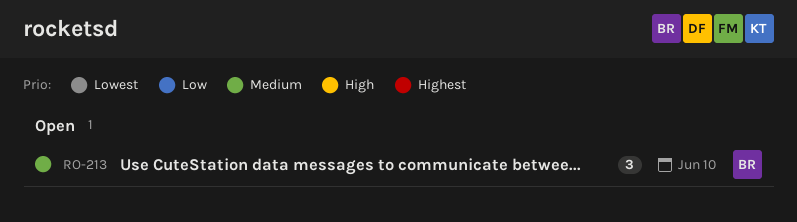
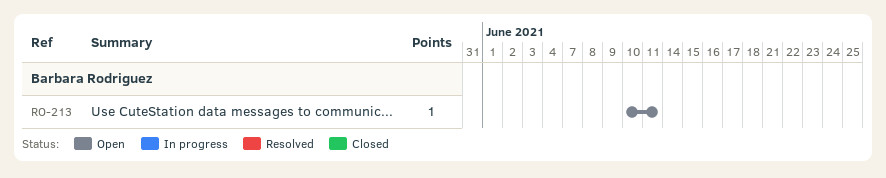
RO-213, estimate: 3 -> 1
RO-213, due: Jun 10 -> Jun 11

